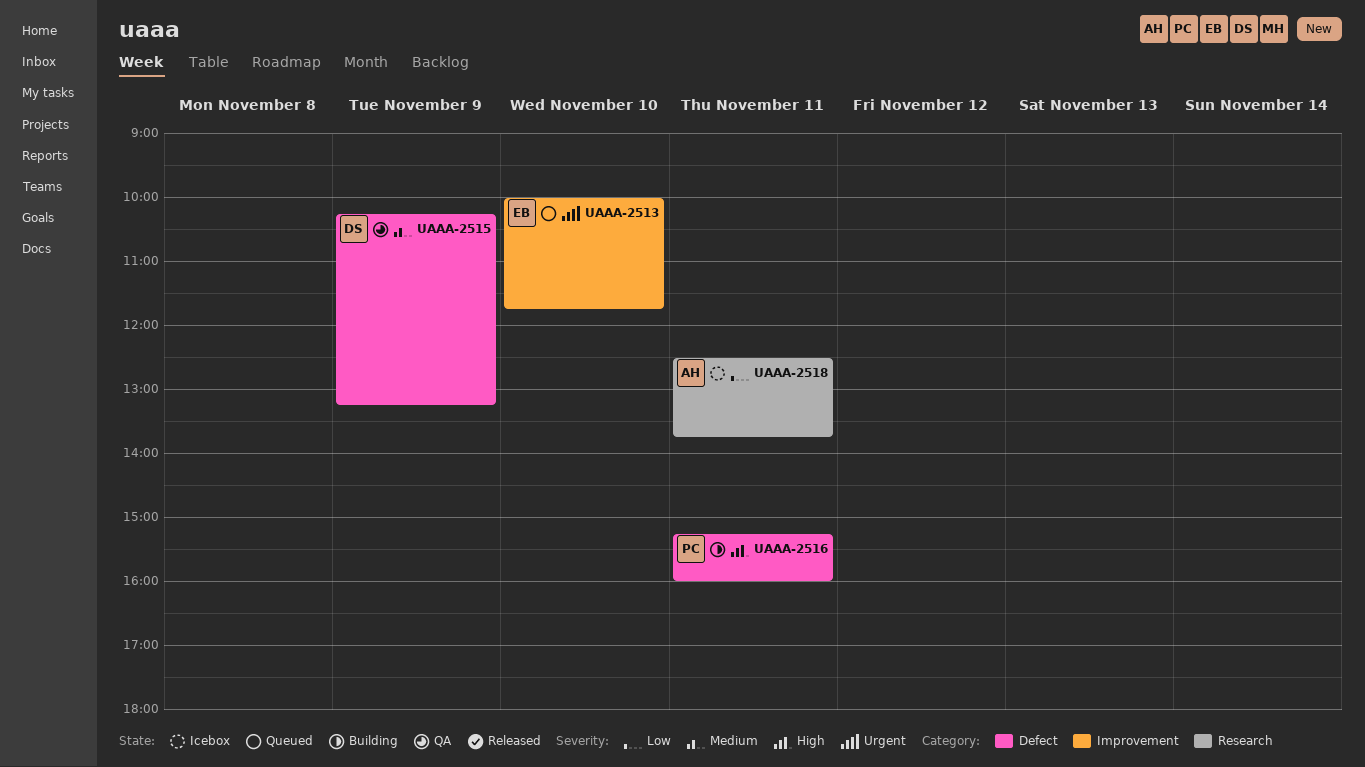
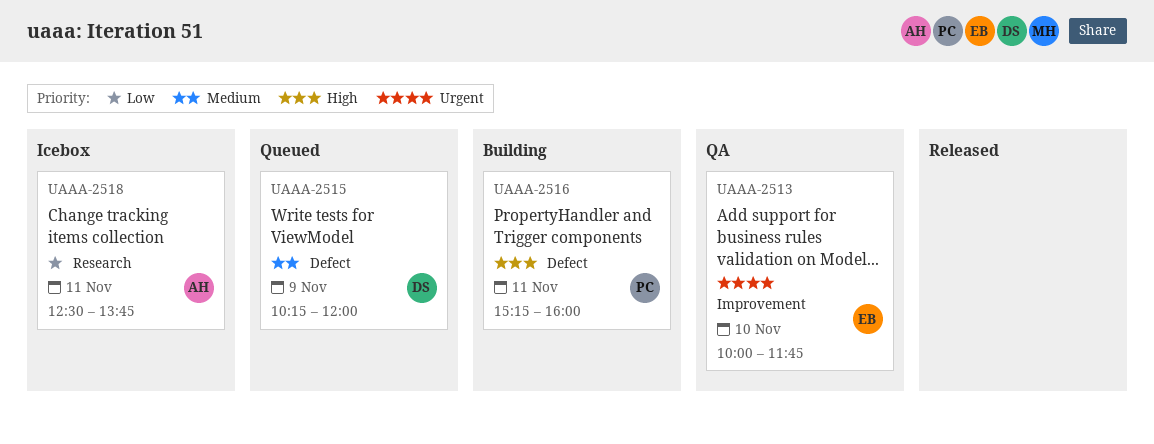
UAAA-2513, status: Queued -> QA
UAAA-2515, status: QA -> Queued
UAAA-2515, ends: 13:15 -> 12:00

